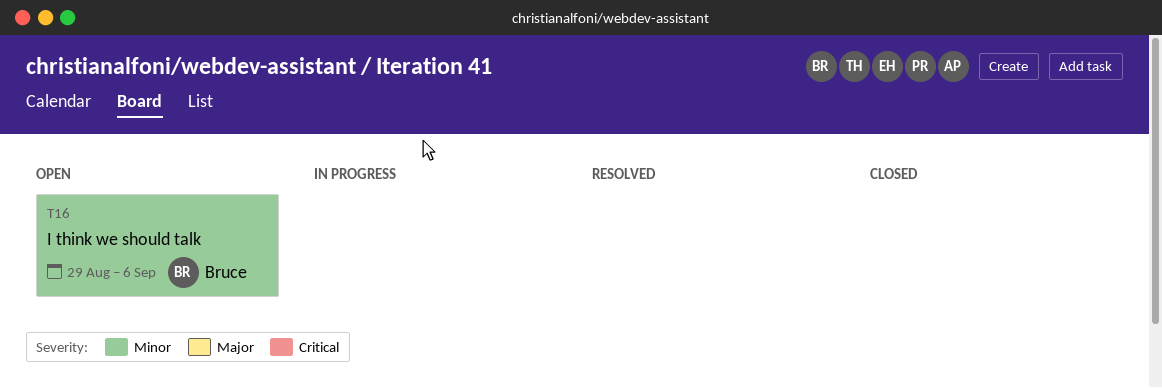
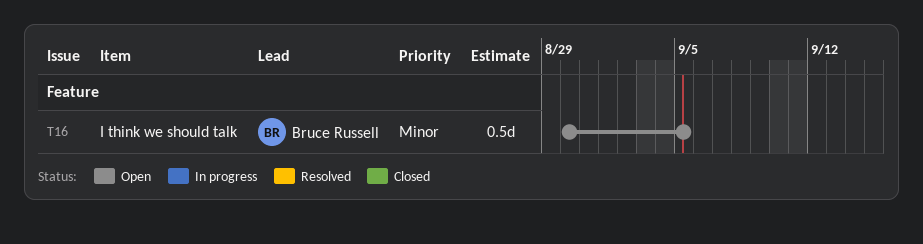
T16, start: Aug 29 -> Aug 30
T16, due: Sep 6 -> Sep 5

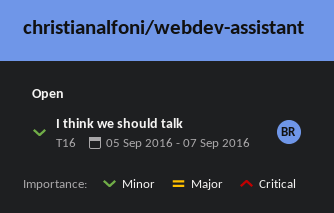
T16, start: Aug 30 -> Sep 5
T16, due: Sep 5 -> Sep 7

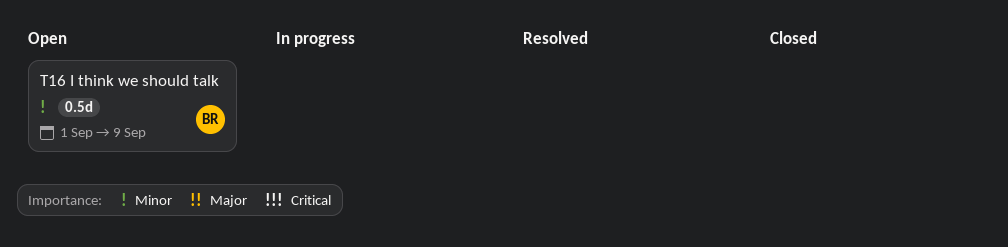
T16, start: Sep 5 -> Sep 1
T16, due: Sep 7 -> Sep 9

